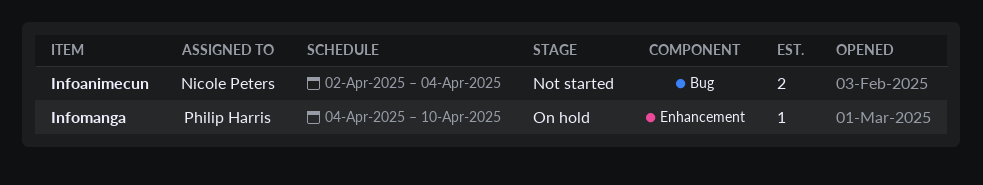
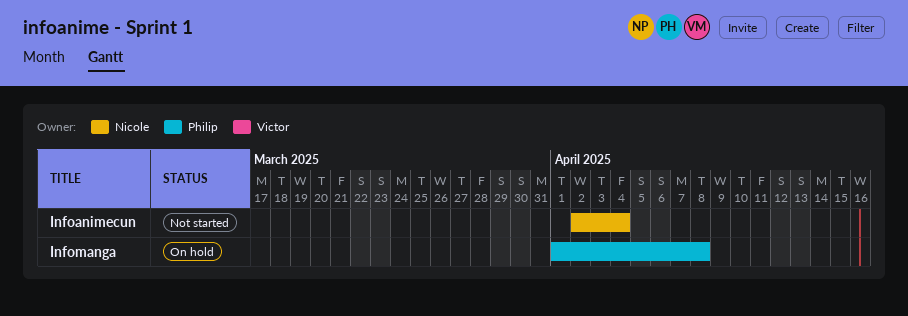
Infomanga, start: Apr 4 -> Apr 1
Infomanga, due: Apr 10 -> Apr 8

